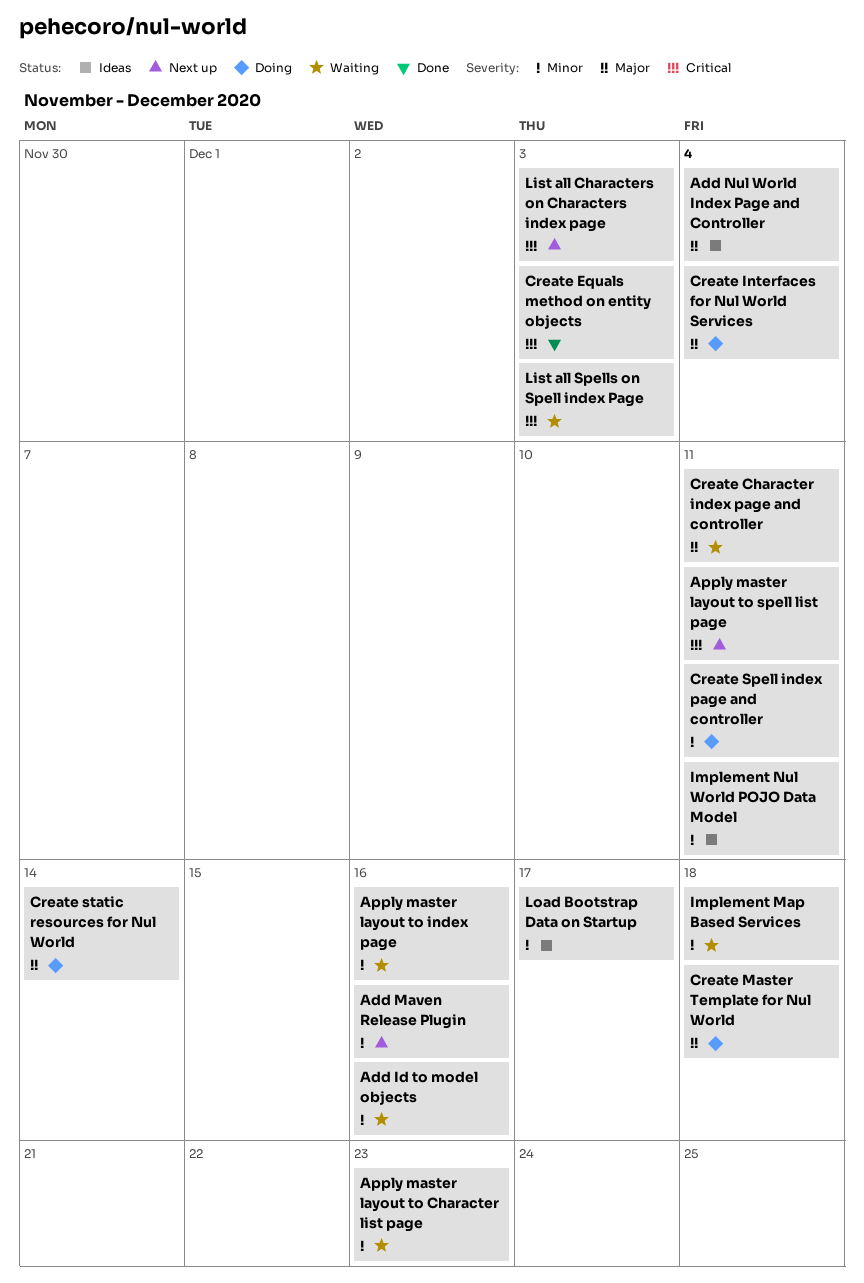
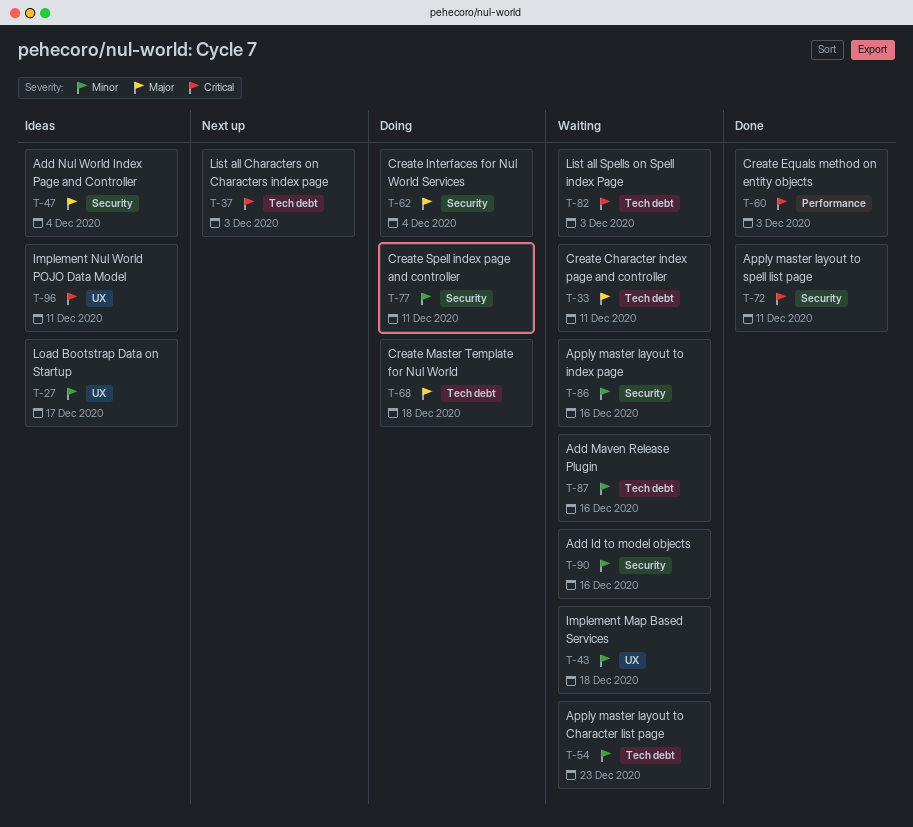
Add Maven Release Plugin, status: Next up -> Waiting
Apply master layout to spell list page, status: Next up -> Done
Create static resources for Nul World: present -> none
Implement Nul World POJO Data Model, priority: Minor -> Critical

